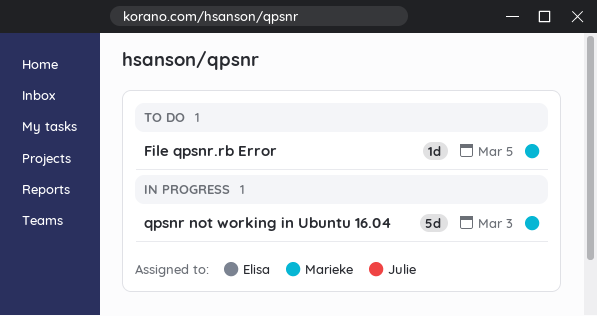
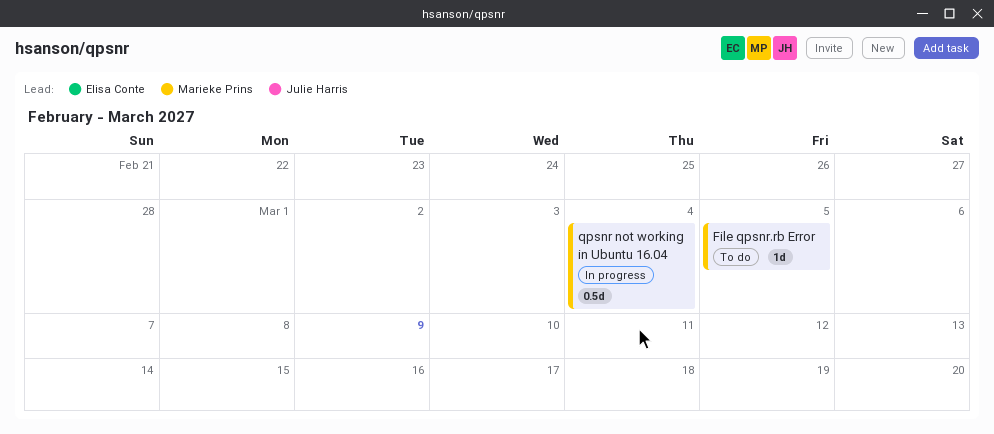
qpsnr not working in Ubuntu 16.04, estimate: 5d -> 0.5d
qpsnr not working in Ubuntu 16.04, due: Mar 3 -> Mar 4

